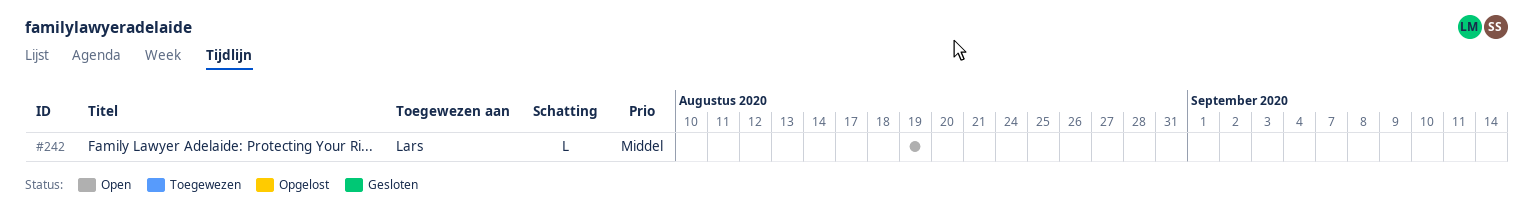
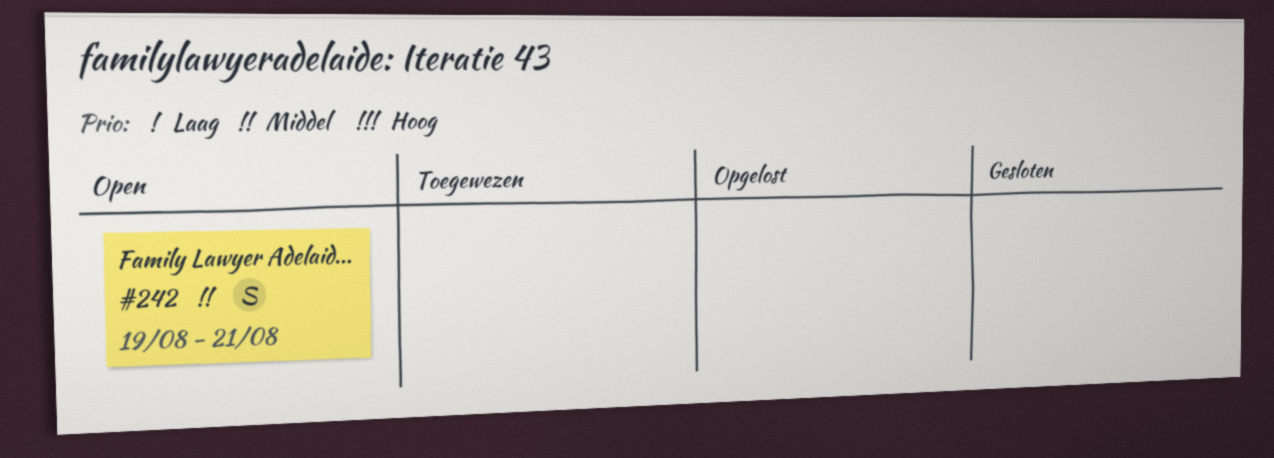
#242, estimate: L -> S
#242, due: Aug 19 -> Aug 21

